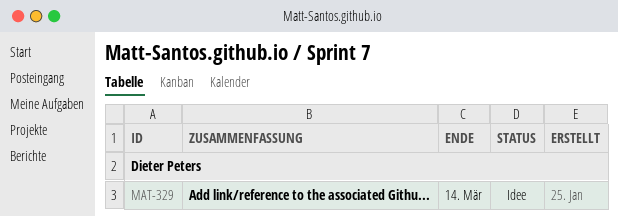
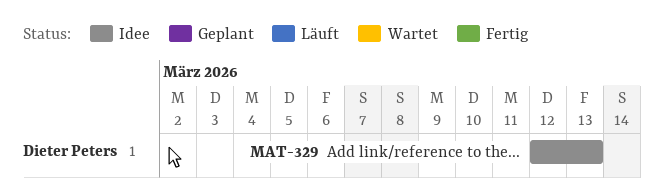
MAT-329, due: Mar 14 -> Mar 13

